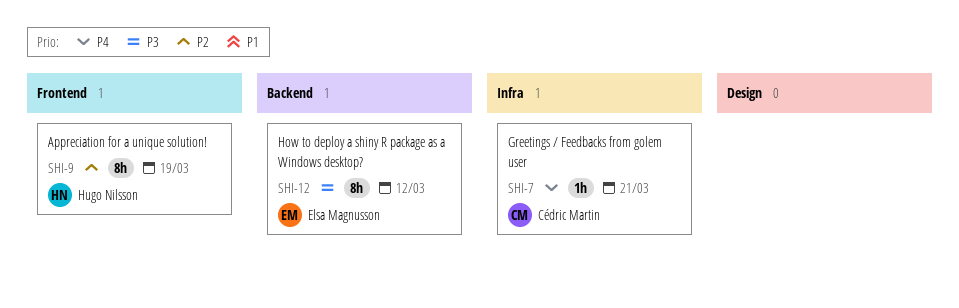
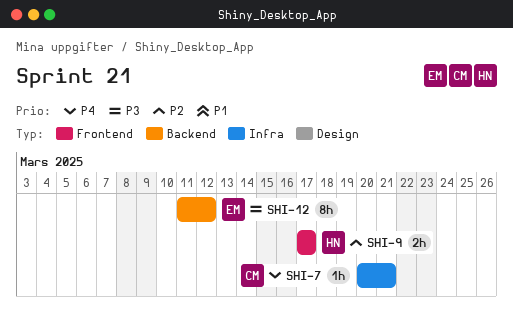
SHI-9, estimate: 8h -> 2h
SHI-9, due: Mar 19 -> Mar 17

